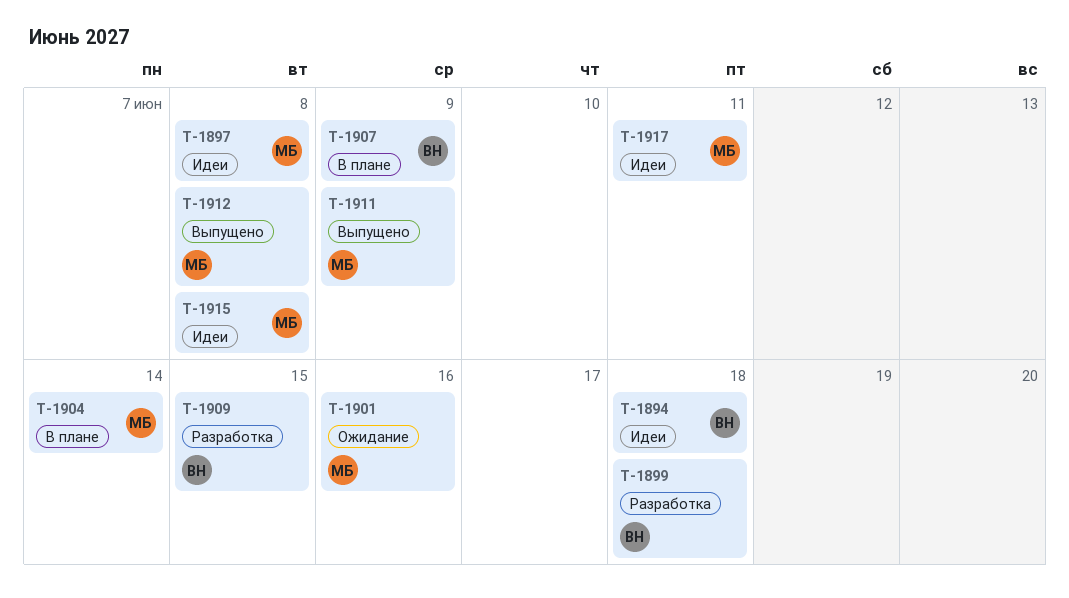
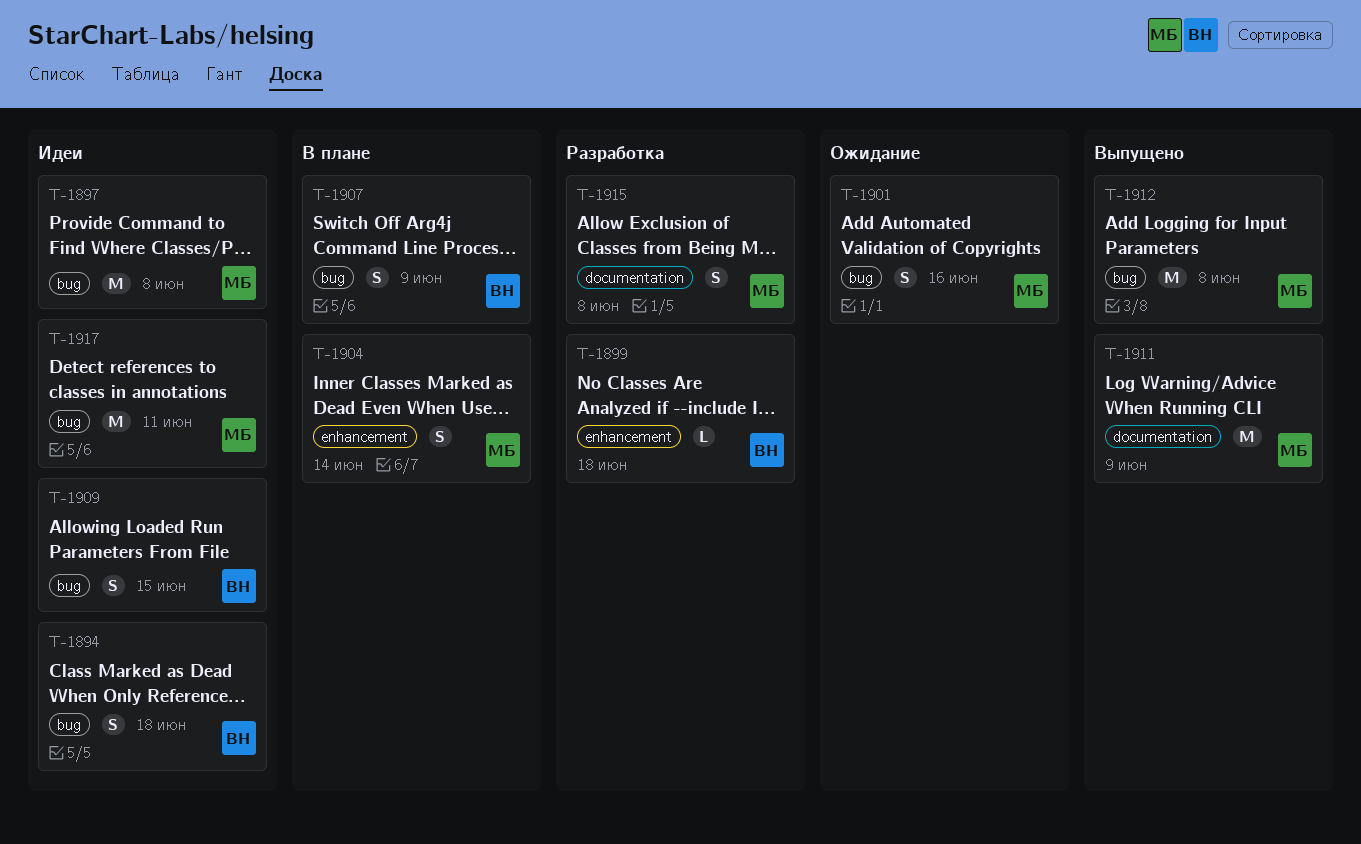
T-1909, status: Разработка -> Идеи
T-1915, status: Идеи -> Разработка

